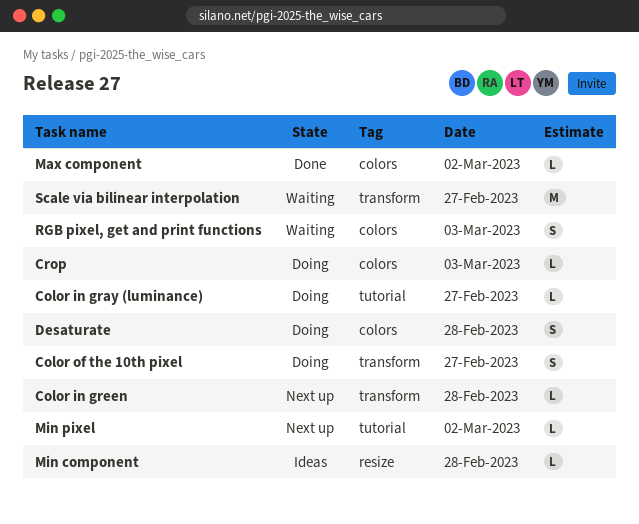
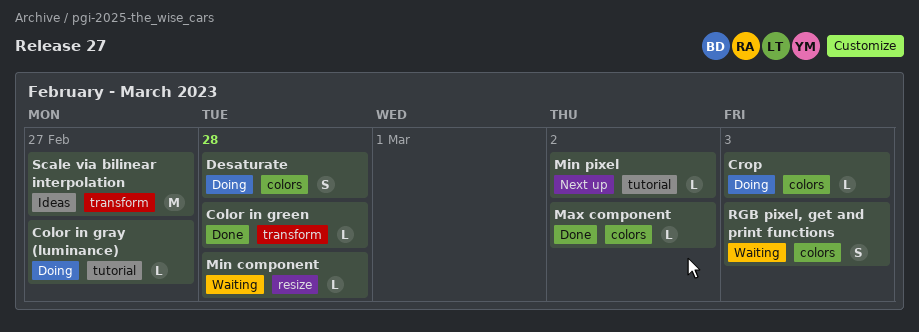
Color in green, status: Next up -> Done
Color of the 10th pixel: present -> none
Min component, status: Ideas -> Waiting
Scale via bilinear interpolation, status: Waiting -> Ideas

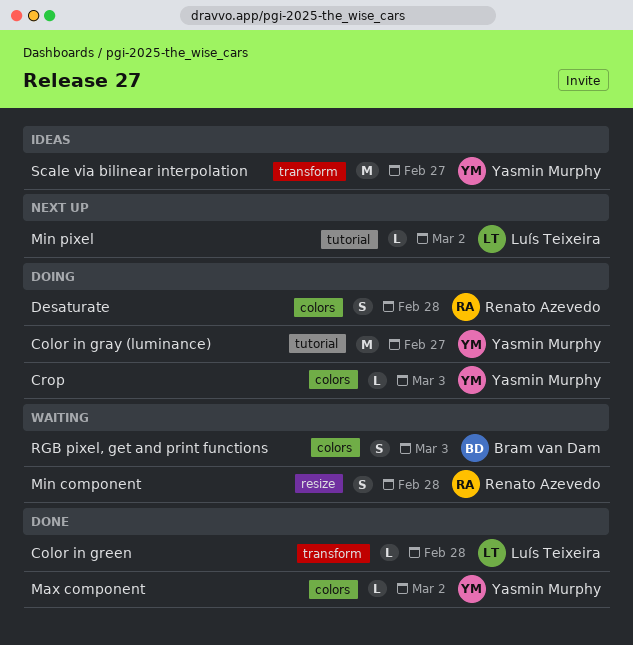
Color in gray (luminance), estimate: L -> M
Min component, estimate: L -> S

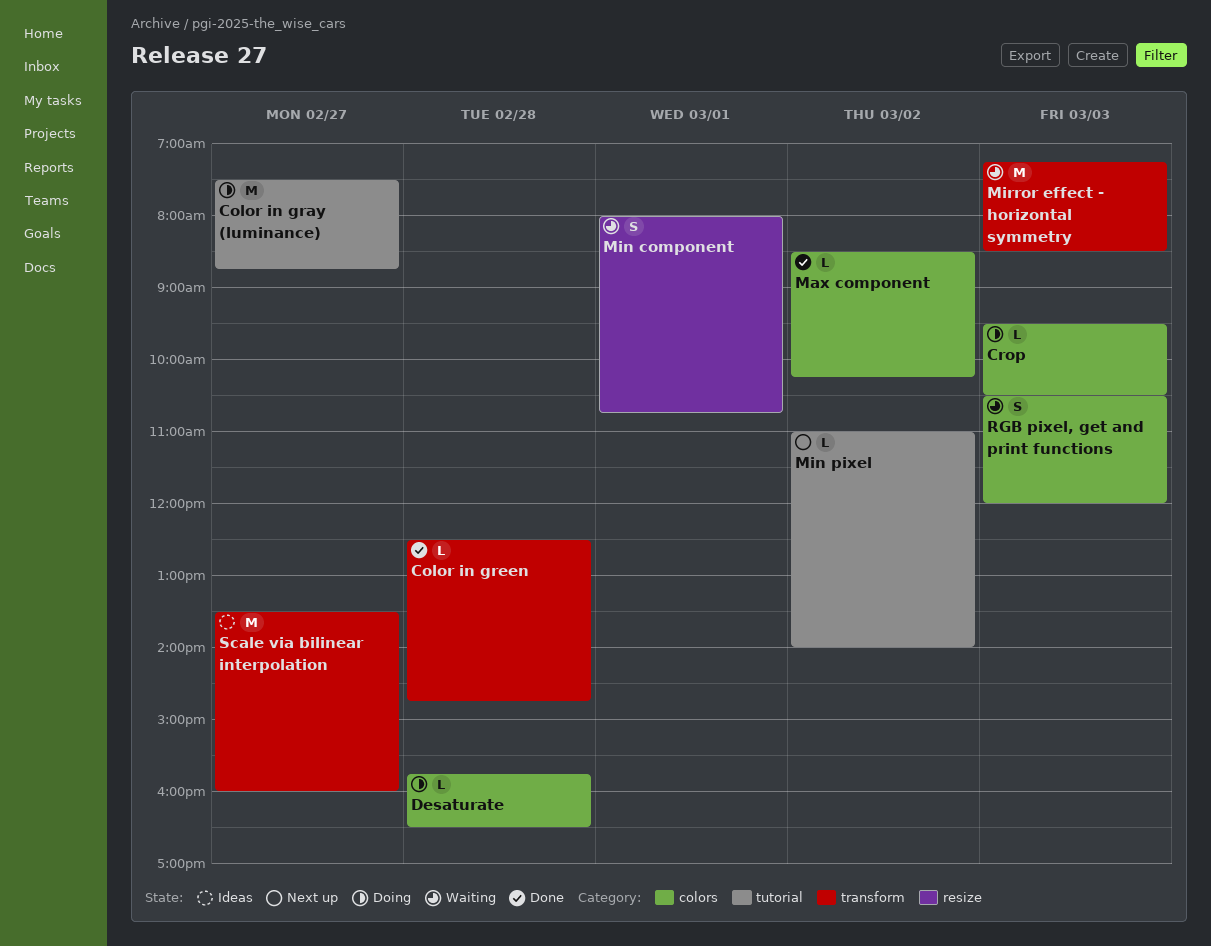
Desaturate, estimate: S -> L
Min component, day: Feb 28 -> Mar 1
Mirror effect - horizontal symmetry: none -> present

